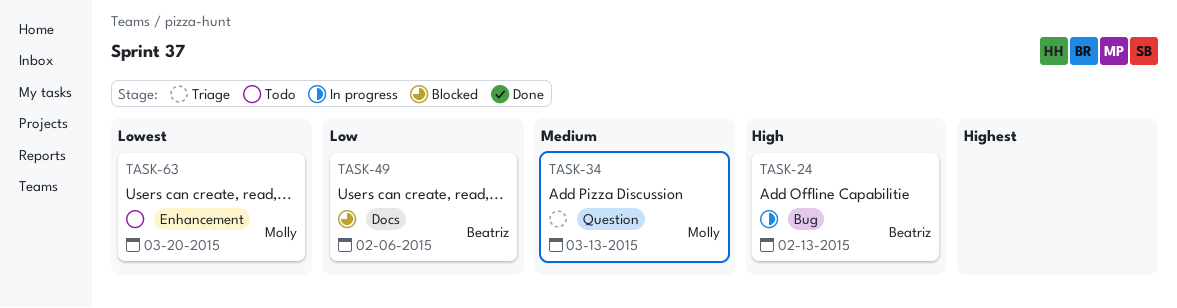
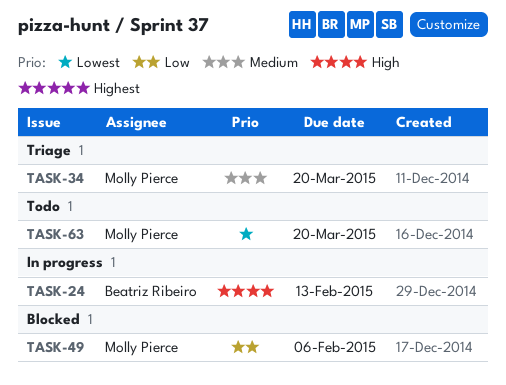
TASK-34, due: Mar 13 -> Mar 20
TASK-49, owner: Beatriz Ribeiro -> Molly Pierce

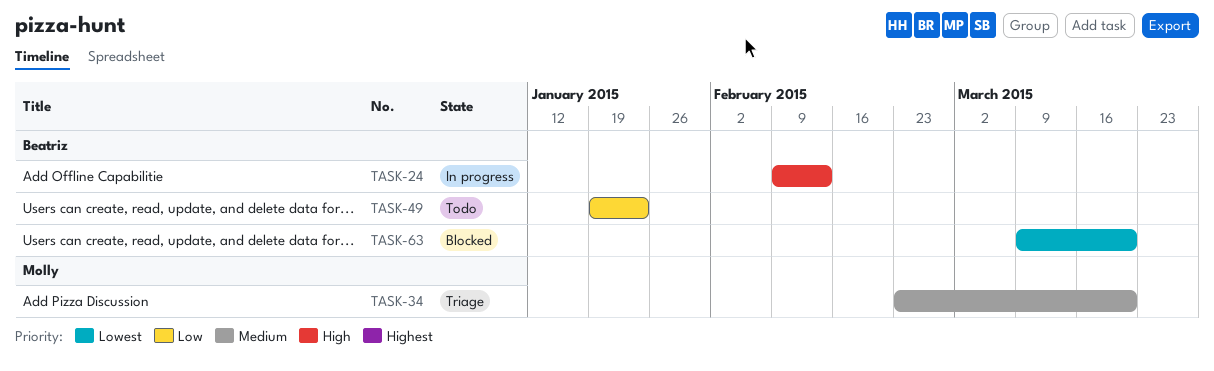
TASK-49, status: Blocked -> Todo
TASK-49, owner: Molly Pierce -> Beatriz Ribeiro
TASK-49, due: Feb 6 -> Jan 23
TASK-63, status: Todo -> Blocked
TASK-63, owner: Molly Pierce -> Beatriz Ribeiro

